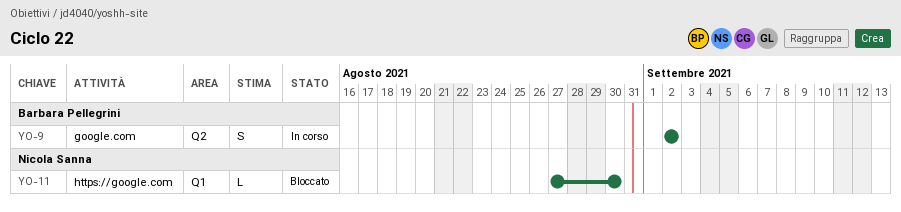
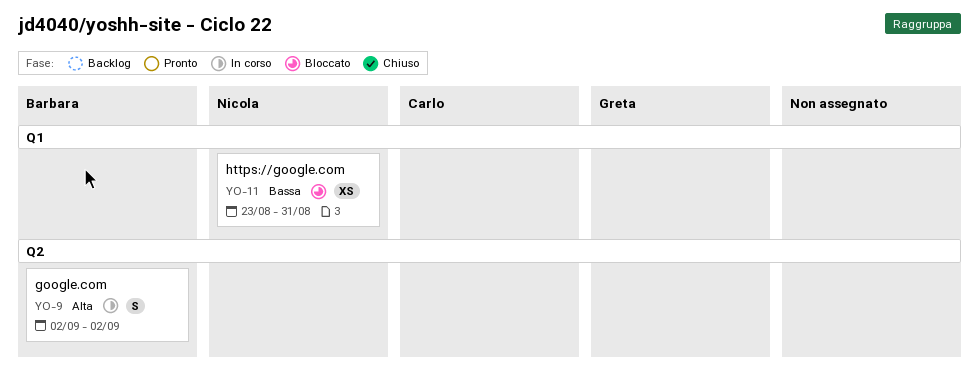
YO-11, estimate: L -> XS
YO-11, start: Aug 27 -> Aug 23
YO-11, due: Aug 30 -> Aug 31

